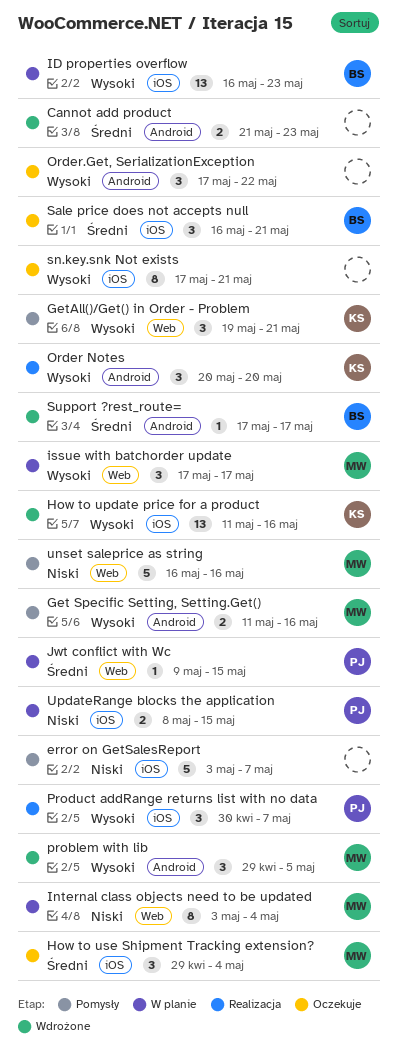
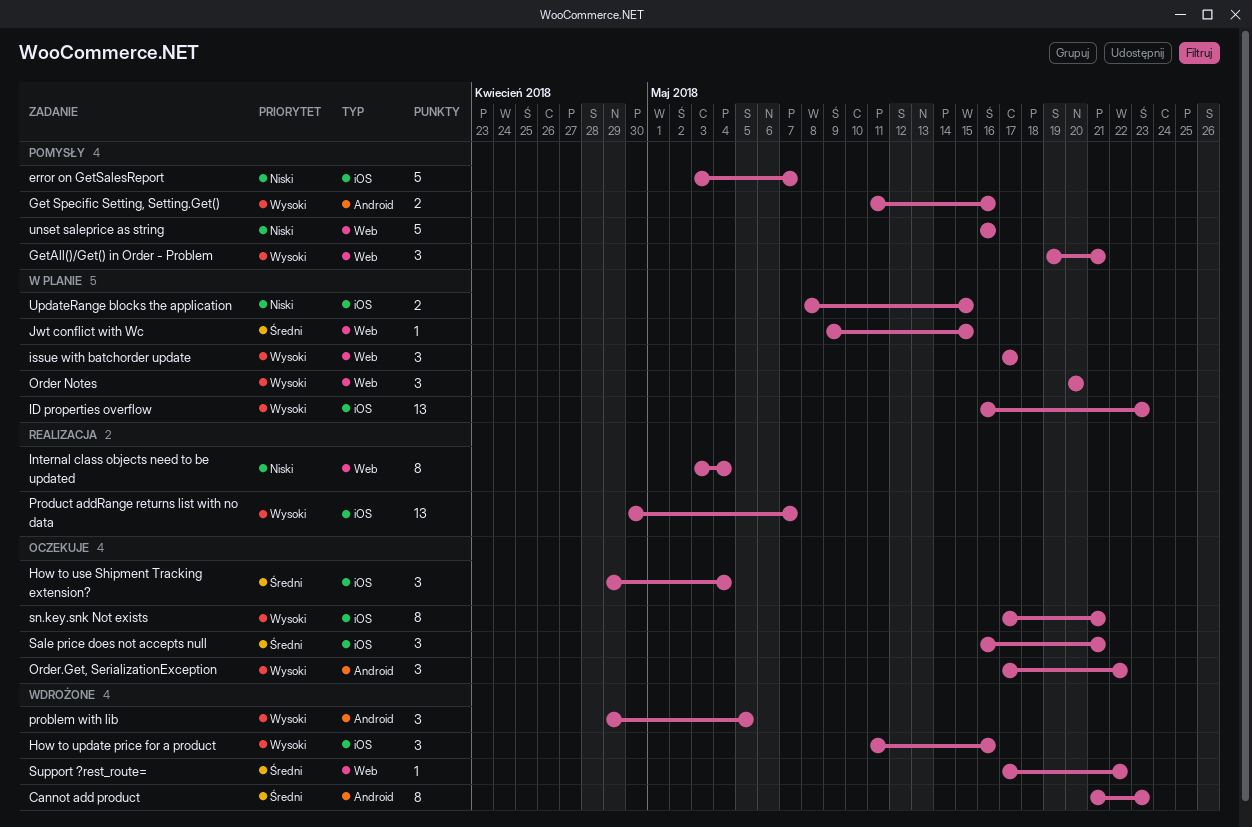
Cannot add product, estimate: 2 -> 8
How to update price for a product, estimate: 13 -> 3
Internal class objects need to be updated, status: W planie -> Realizacja
Order Notes, status: Realizacja -> W planie
Order Notes, label: Android -> Web
Product addRange returns list with no data, estimate: 3 -> 13
Support ?rest_route=, label: Android -> Web
Support ?rest_route=, due: May 17 -> May 22

